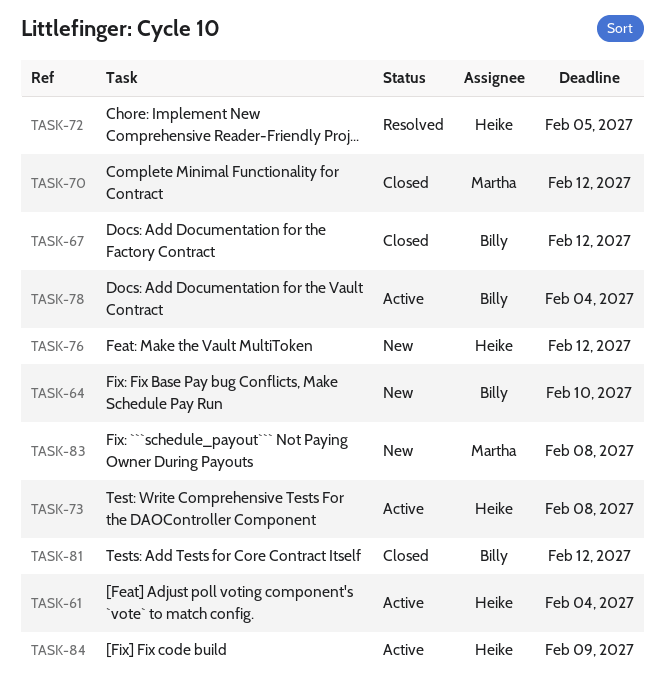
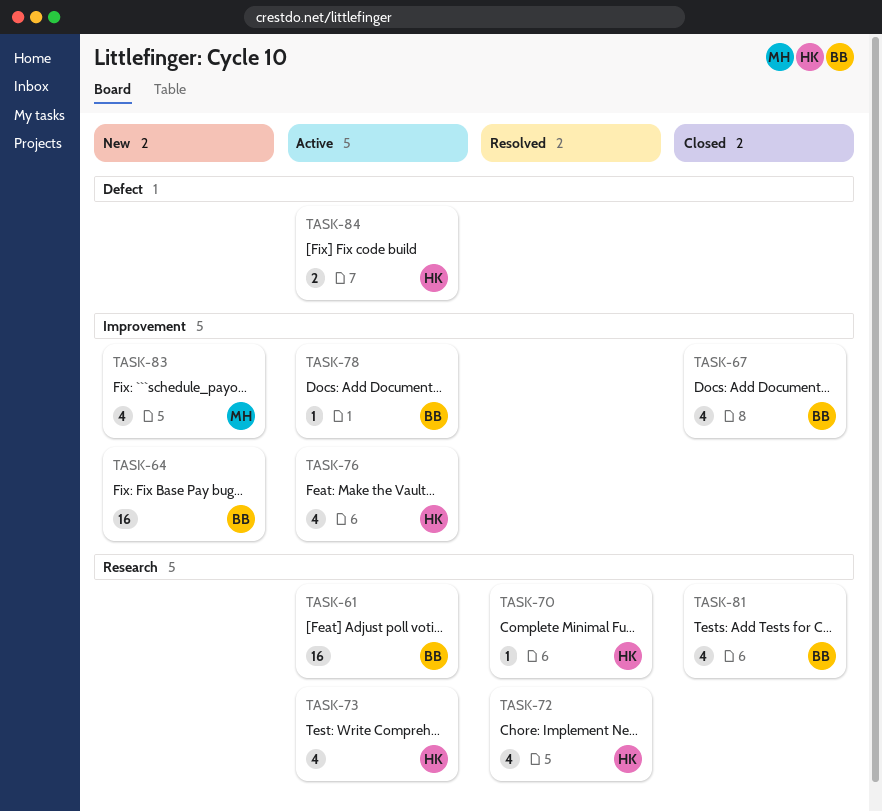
TASK-61, owner: Heike -> Billy
TASK-70, status: Closed -> Resolved
TASK-70, owner: Martha -> Heike
TASK-76, status: New -> Active

